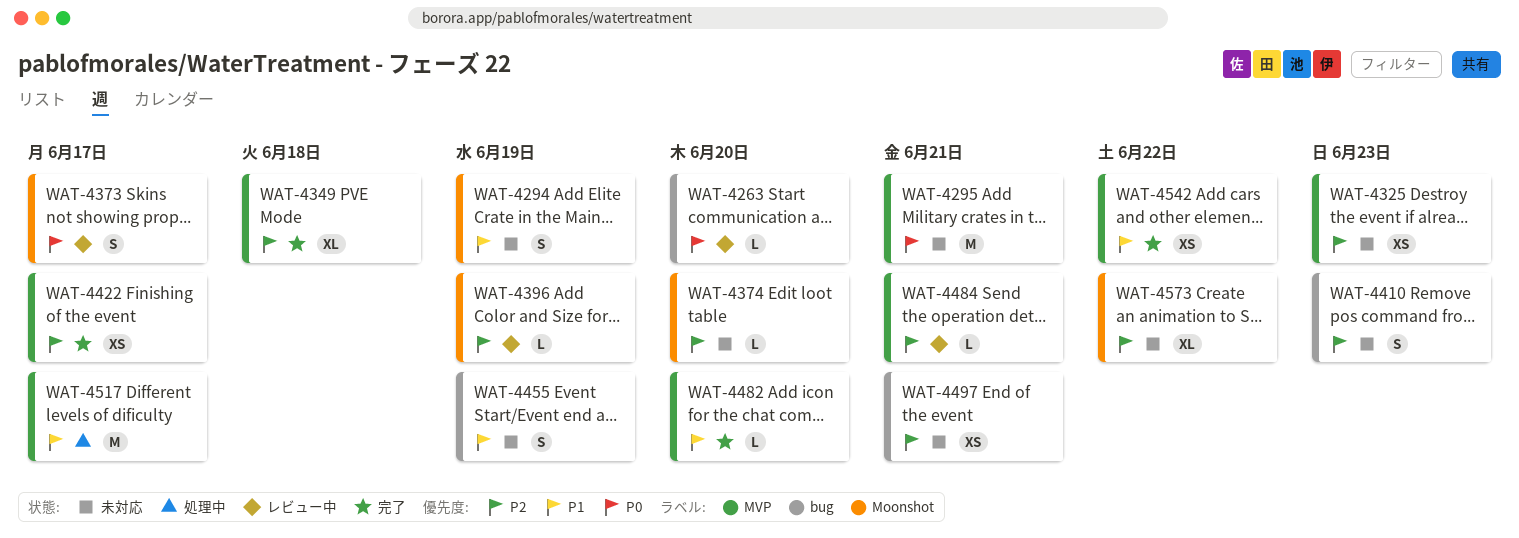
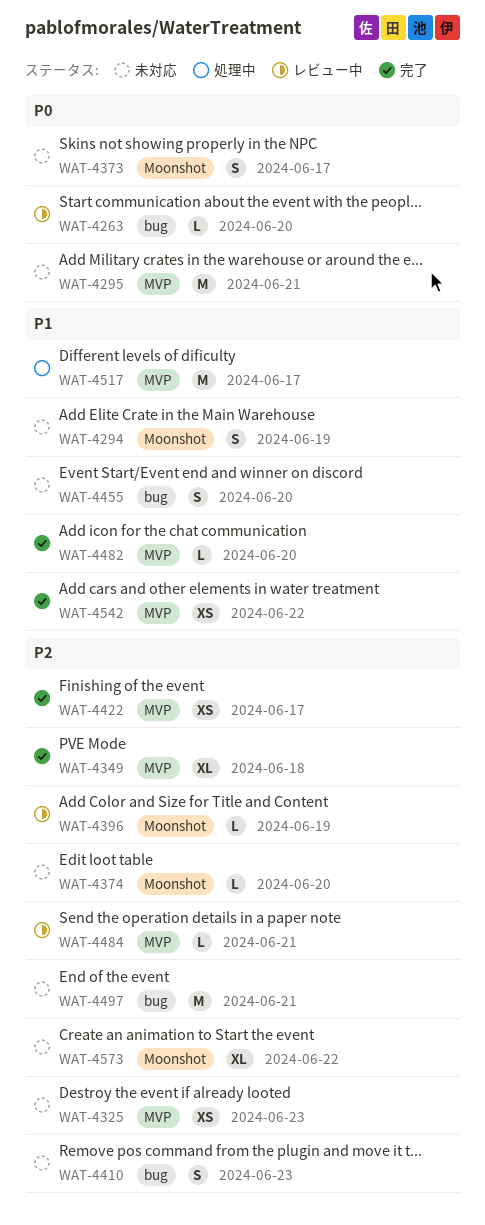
WAT-4373, status: レビュー中 -> 未対応
WAT-4455, due: Jun 19 -> Jun 20
WAT-4497, estimate: XS -> M

